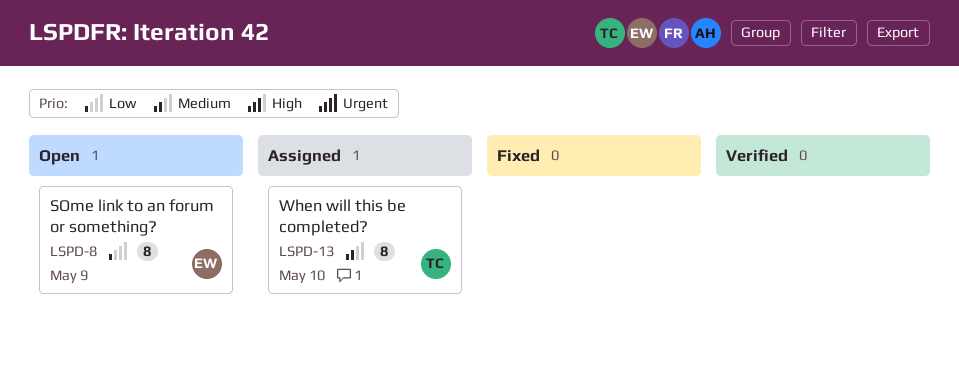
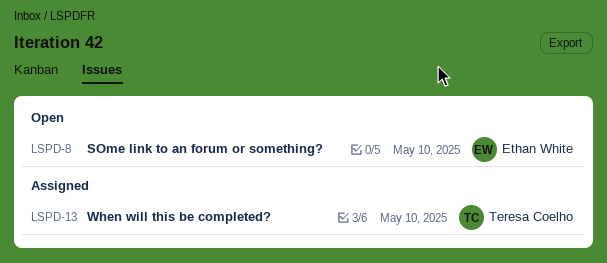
LSPD-8, due: May 9 -> May 10

